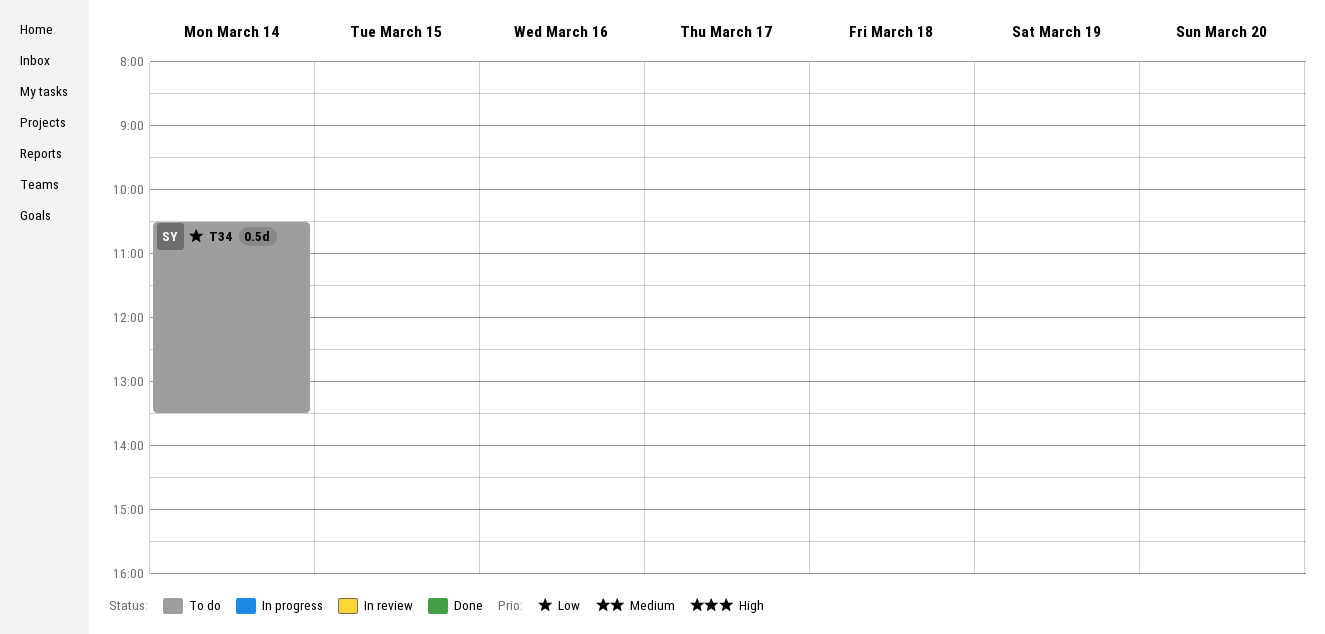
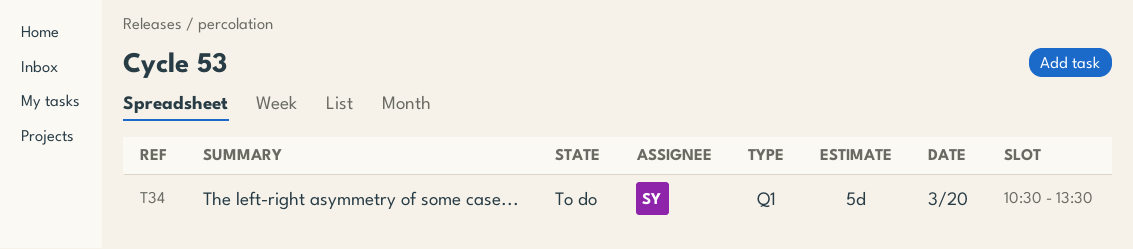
T34, estimate: 0.5d -> 5d
T34, day: Mar 14 -> Mar 20

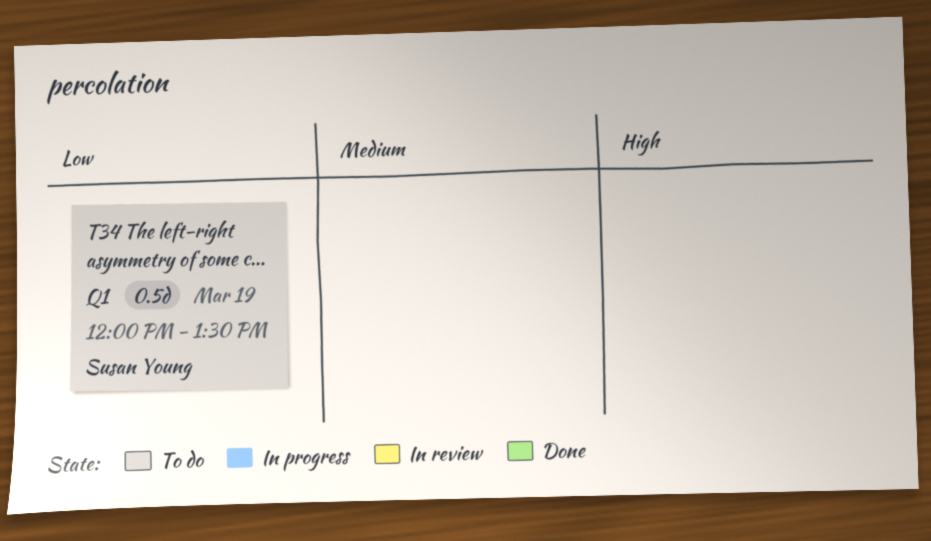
T34, estimate: 5d -> 0.5d
T34, day: Mar 20 -> Mar 19
T34, begins: 10:30 -> 12:00

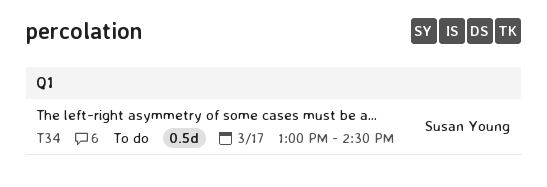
T34, day: Mar 19 -> Mar 17
T34, begins: 12:00 -> 13:00
T34, ends: 13:30 -> 14:30

